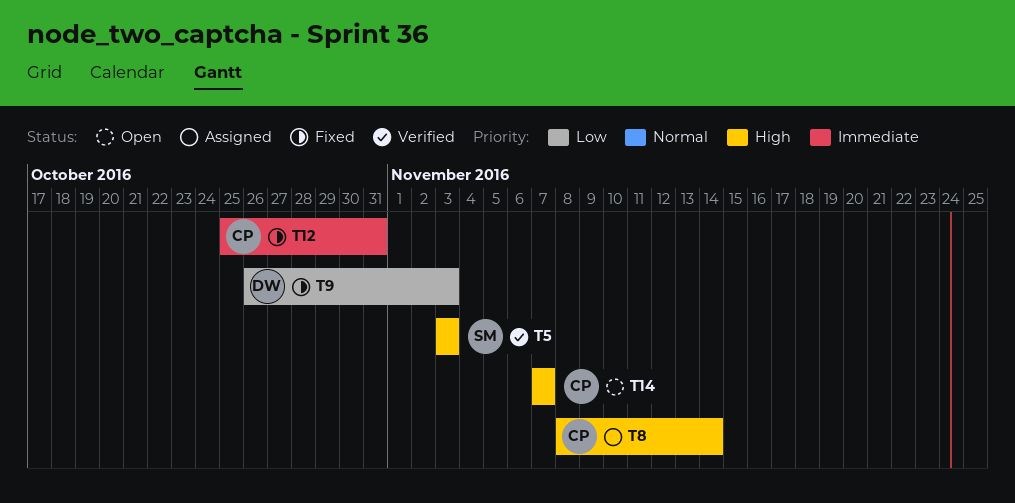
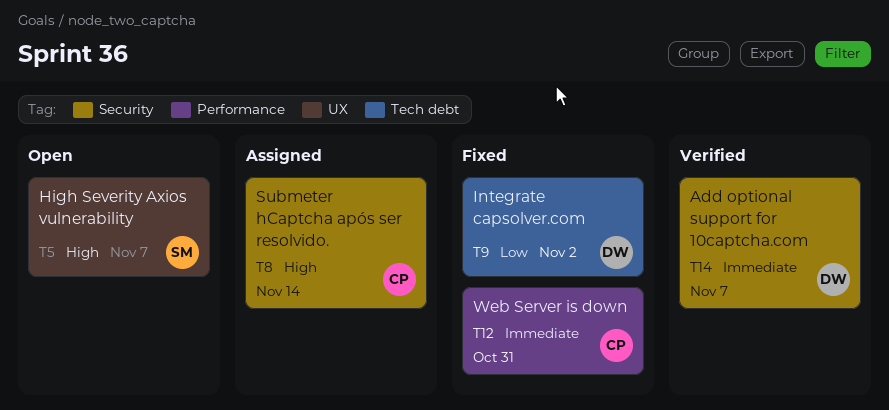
T5, status: Verified -> Open
T5, due: Nov 3 -> Nov 7
T9, due: Nov 3 -> Nov 2
T14, status: Open -> Verified
T14, owner: CP -> DW
T14, priority: High -> Immediate

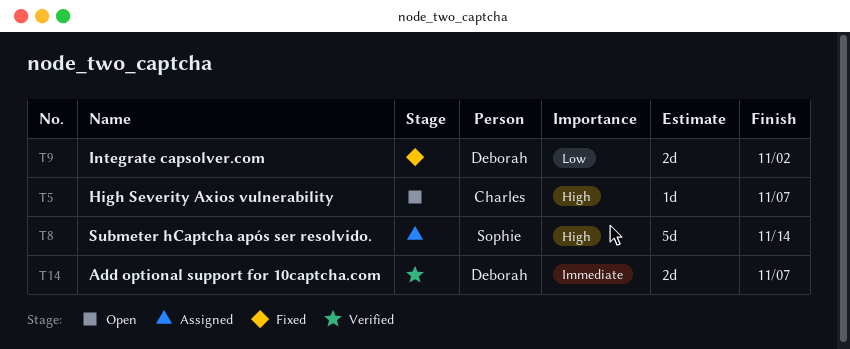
T5, owner: Sophie -> Charles
T8, owner: Charles -> Sophie
T12: present -> none

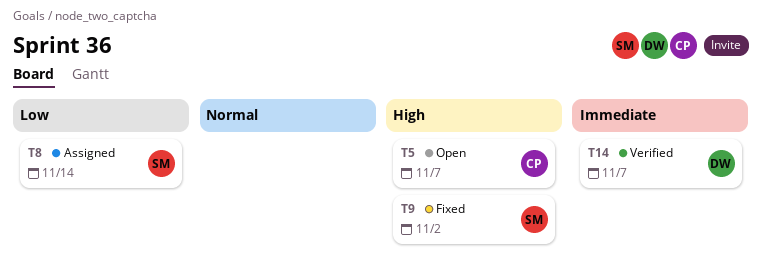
T8, priority: High -> Low
T9, owner: Deborah -> Sophie
T9, priority: Low -> High

